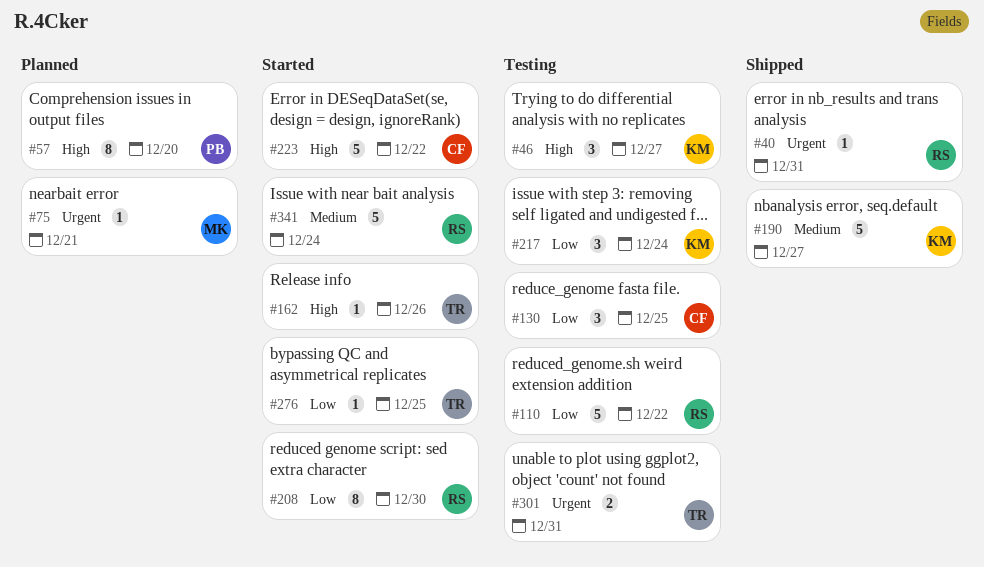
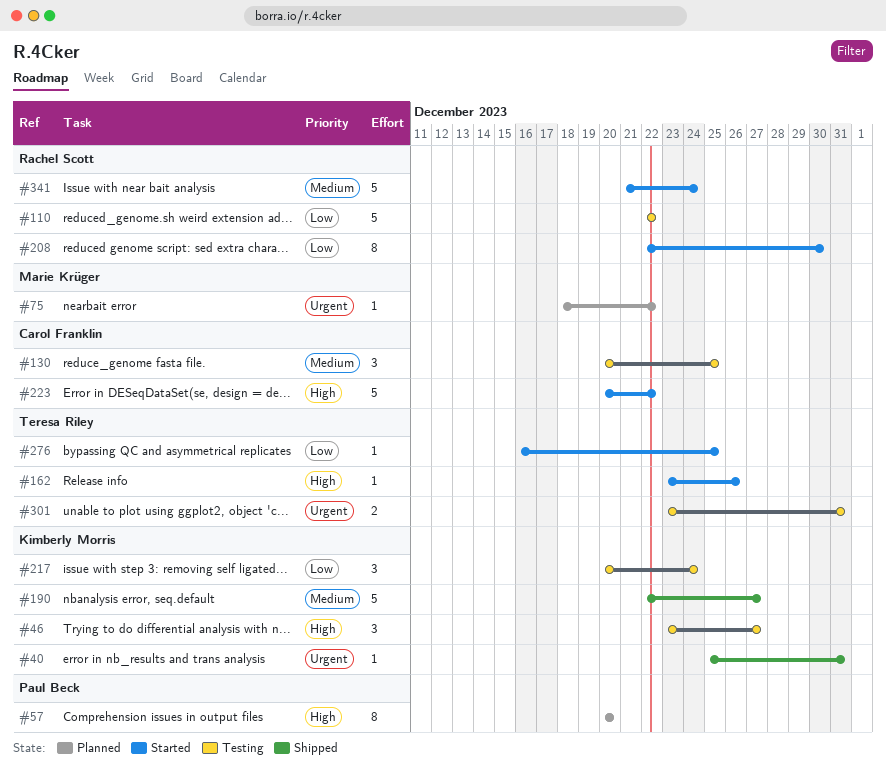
#40, owner: Rachel Scott -> Kimberly Morris
#75, due: Dec 21 -> Dec 22
#130, priority: Low -> Medium

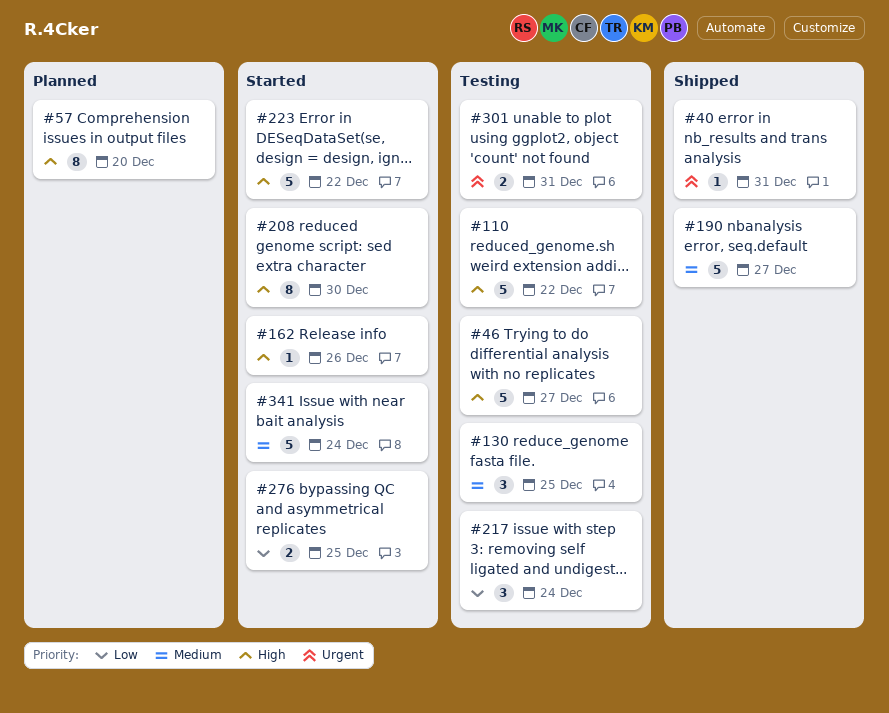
#46, estimate: 3 -> 5
#75: present -> none
#110, priority: Low -> High
#208, priority: Low -> High
#276, estimate: 1 -> 2

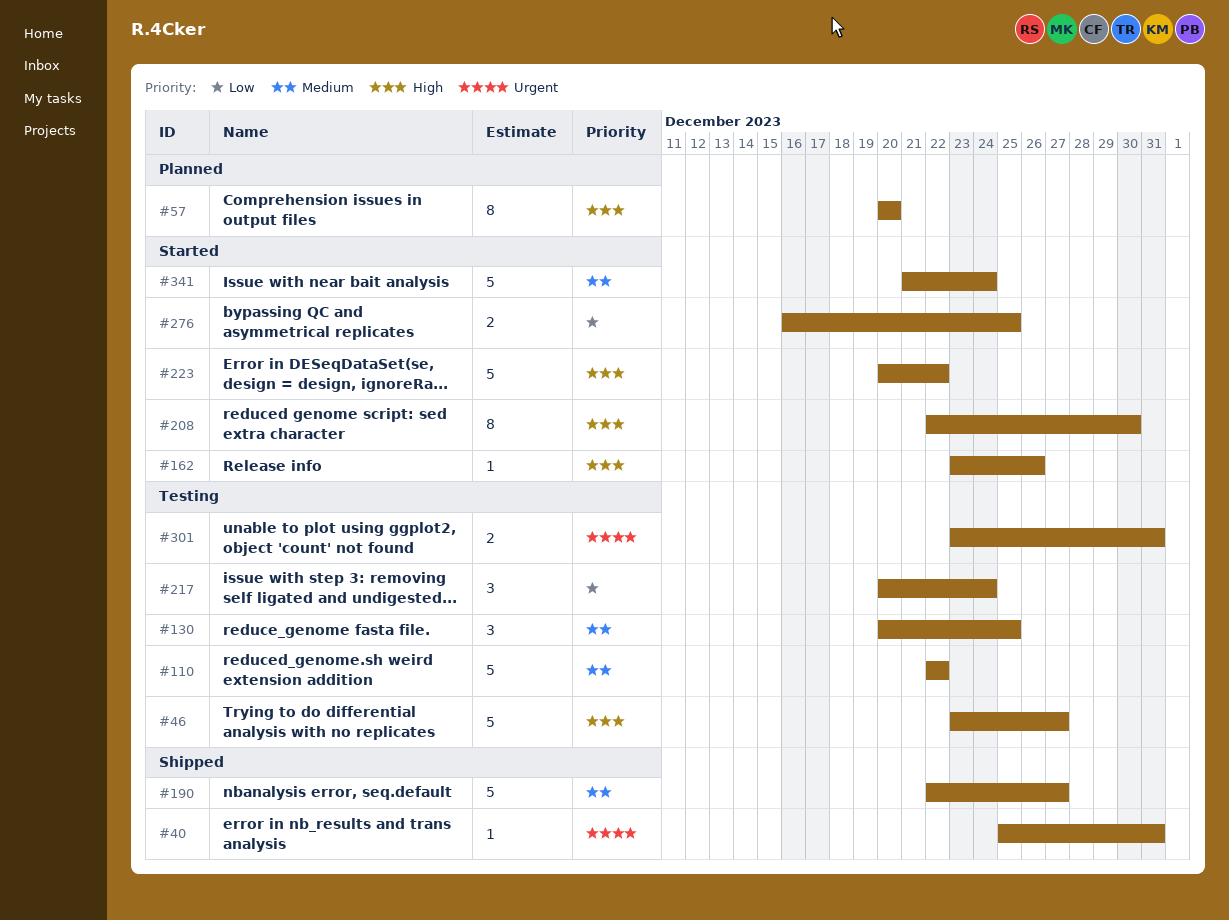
#110, priority: High -> Medium

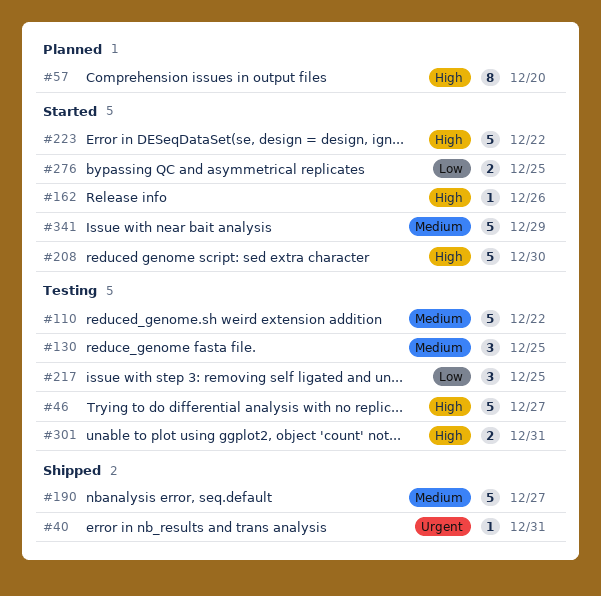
#208, estimate: 8 -> 5
#217, due: Dec 24 -> Dec 25
#301, priority: Urgent -> High
#341, due: Dec 24 -> Dec 29

